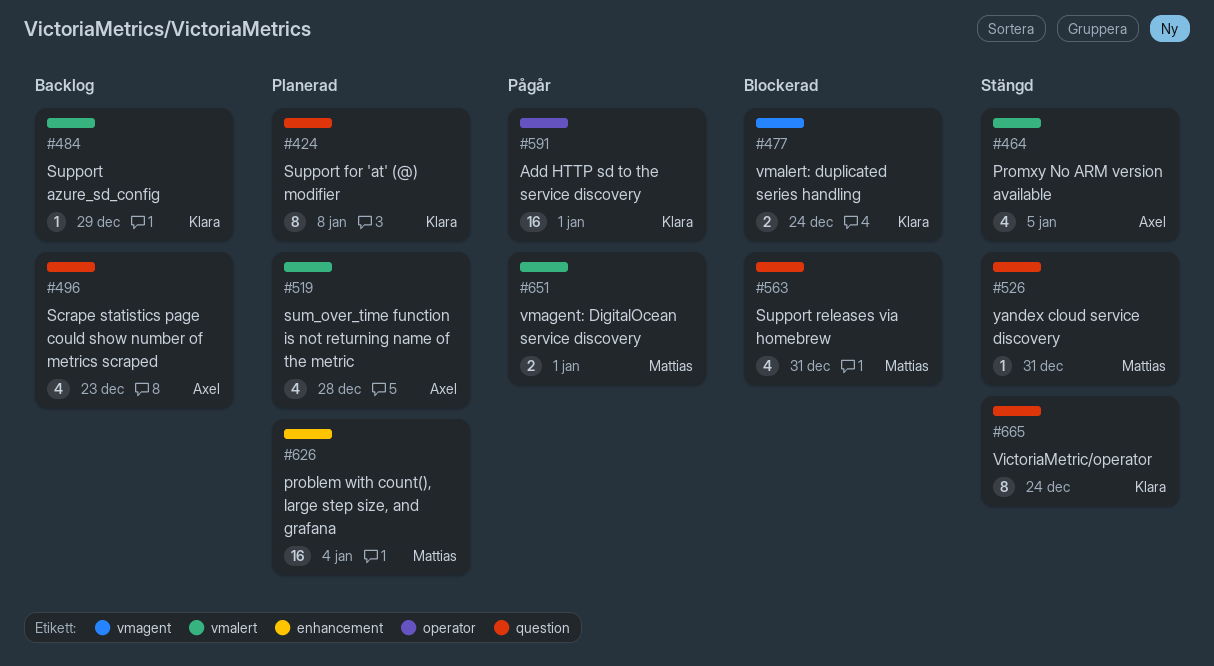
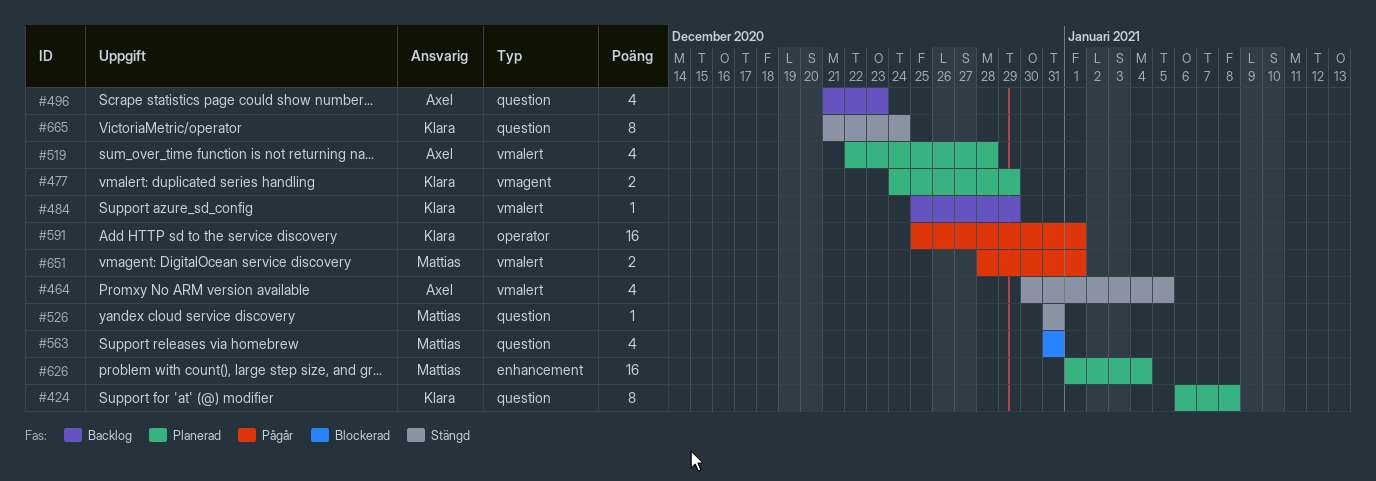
#477, status: Blockerad -> Planerad
#477, due: Dec 24 -> Dec 29

